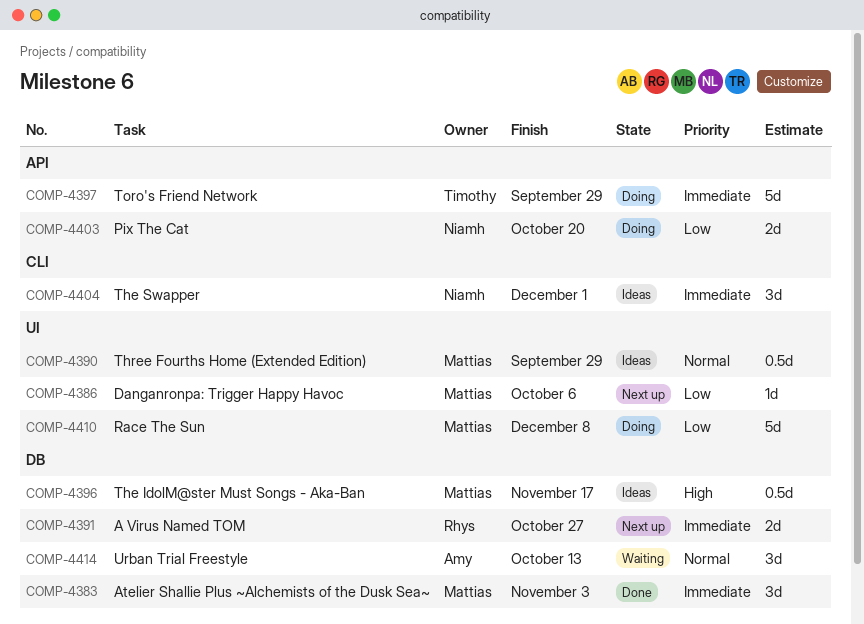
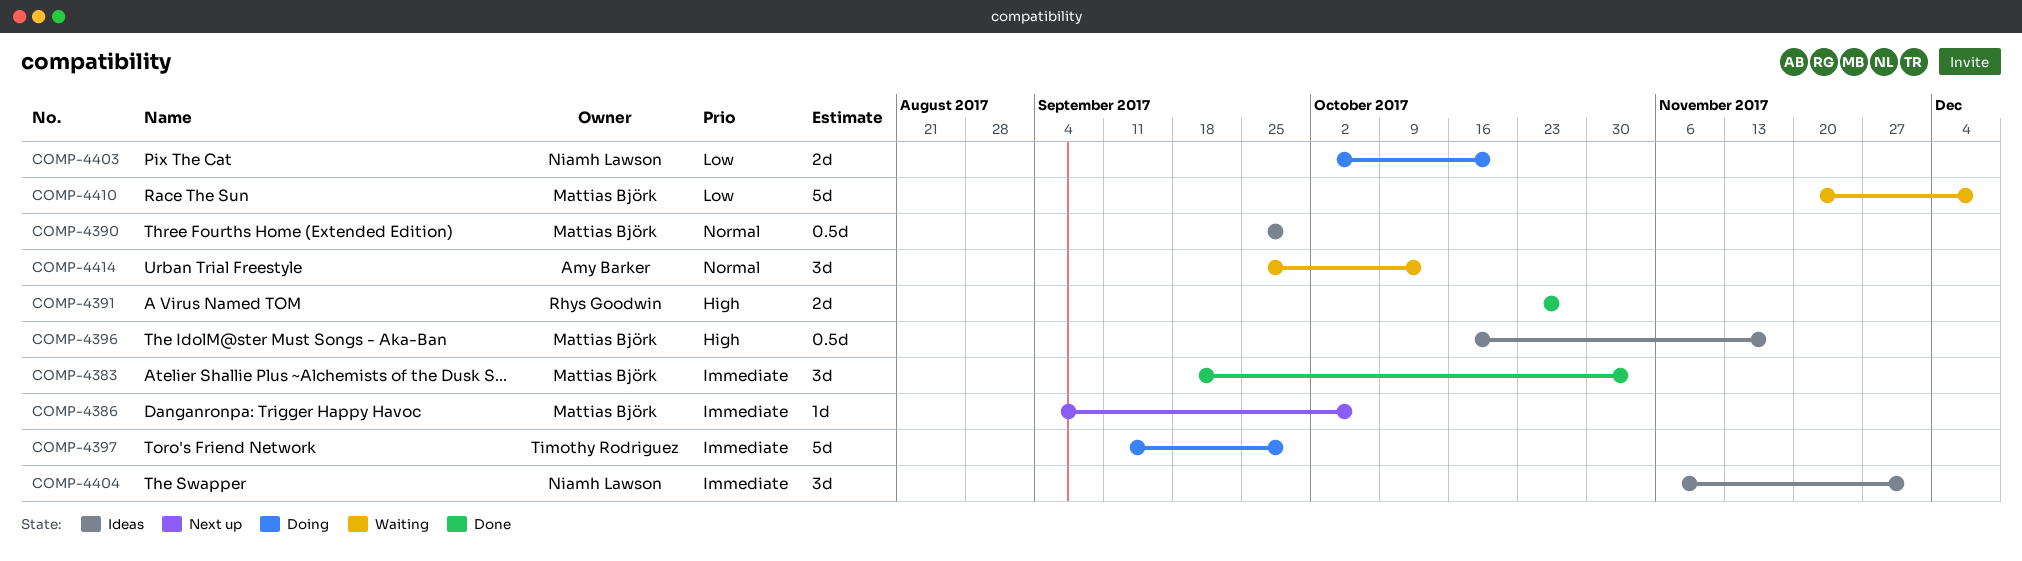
COMP-4386, priority: Low -> Immediate
COMP-4391, status: Next up -> Done
COMP-4391, priority: Immediate -> High
COMP-4410, status: Doing -> Waiting

